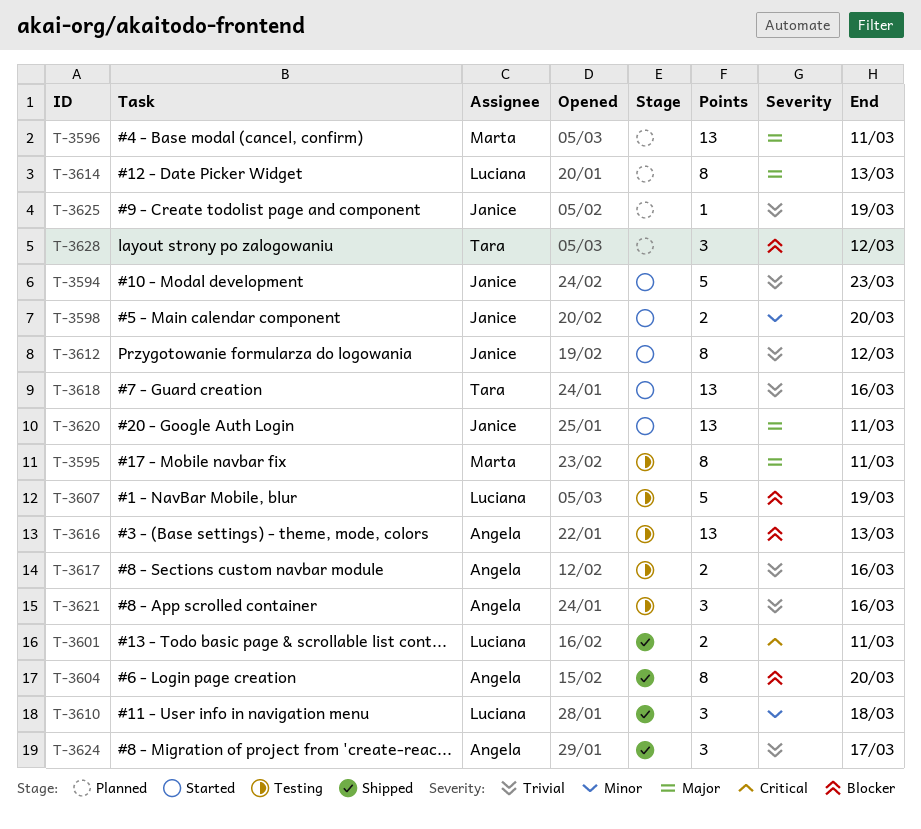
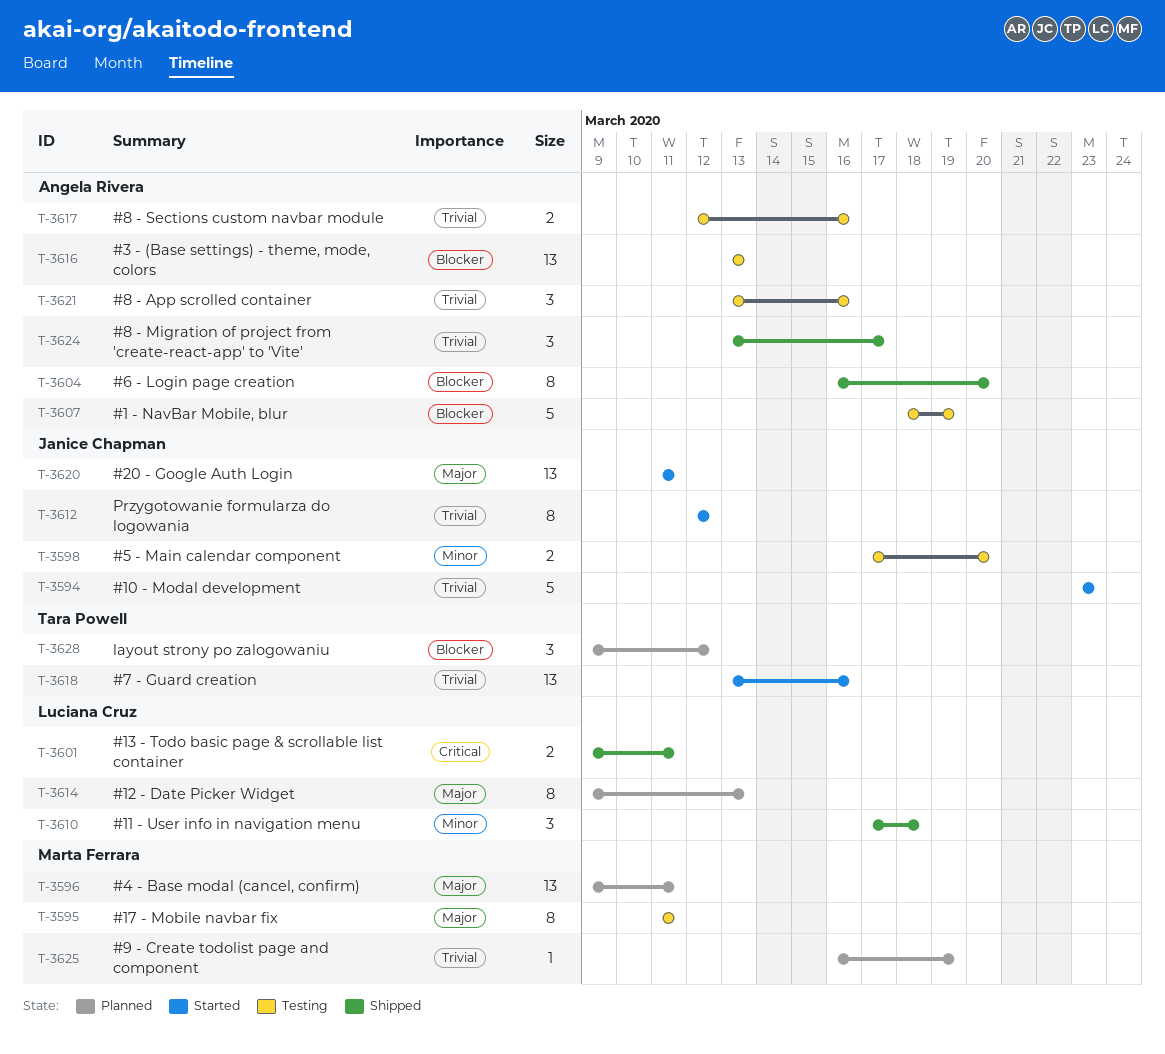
T-3598, status: Started -> Testing
T-3607, owner: Luciana Cruz -> Angela Rivera
T-3625, owner: Janice Chapman -> Marta Ferrara

